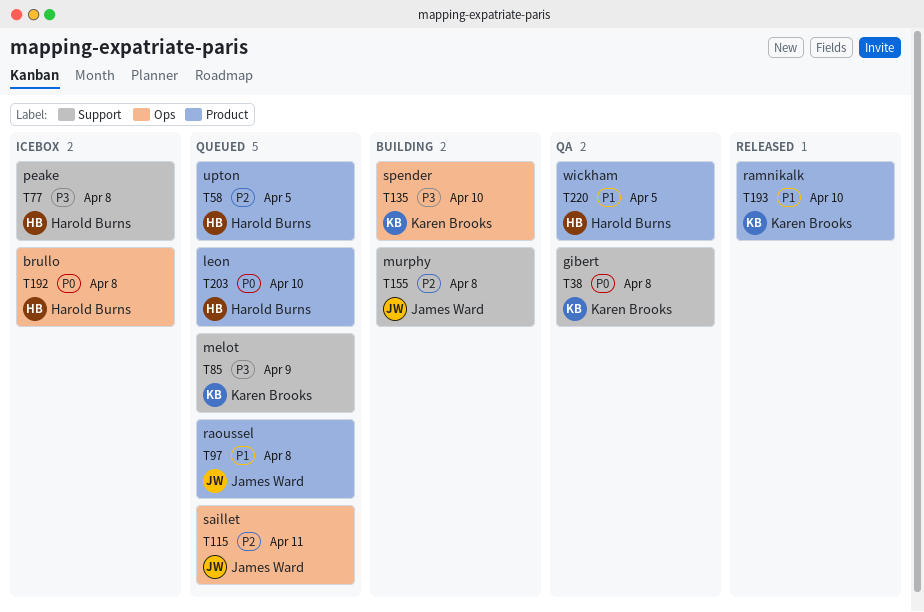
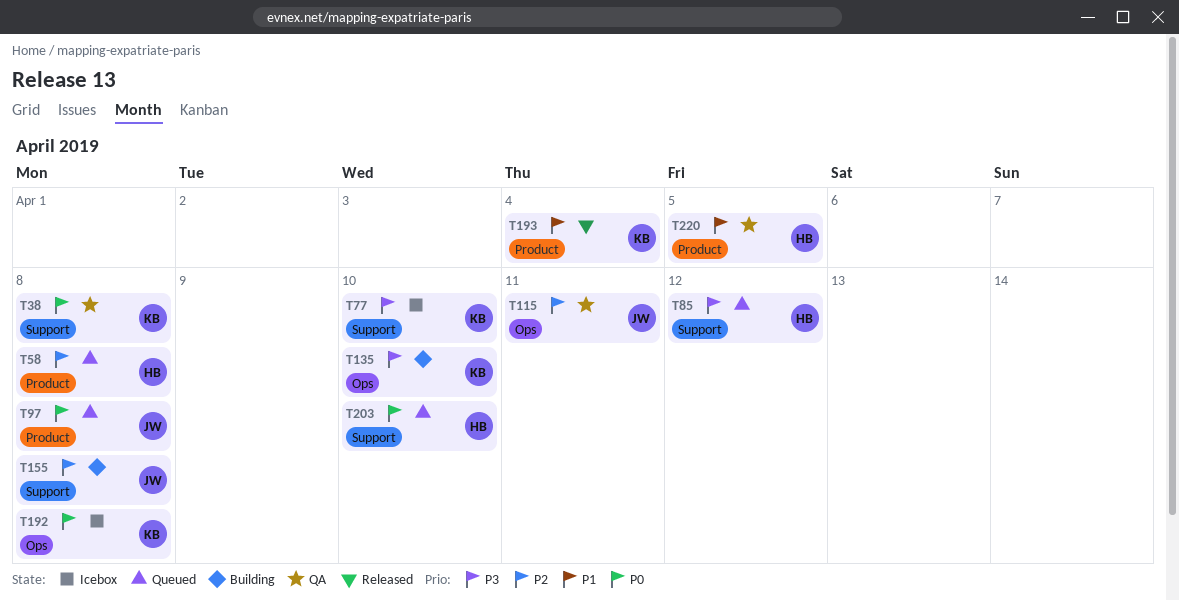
T58, due: Apr 5 -> Apr 8
T77, owner: Harold Burns -> Karen Brooks
T77, due: Apr 8 -> Apr 10
T85, owner: Karen Brooks -> Harold Burns
T85, due: Apr 9 -> Apr 12
T97, priority: P1 -> P0
T115, status: Queued -> QA
T192, owner: Harold Burns -> Karen Brooks
T193, due: Apr 10 -> Apr 4
T203, label: Product -> Support

